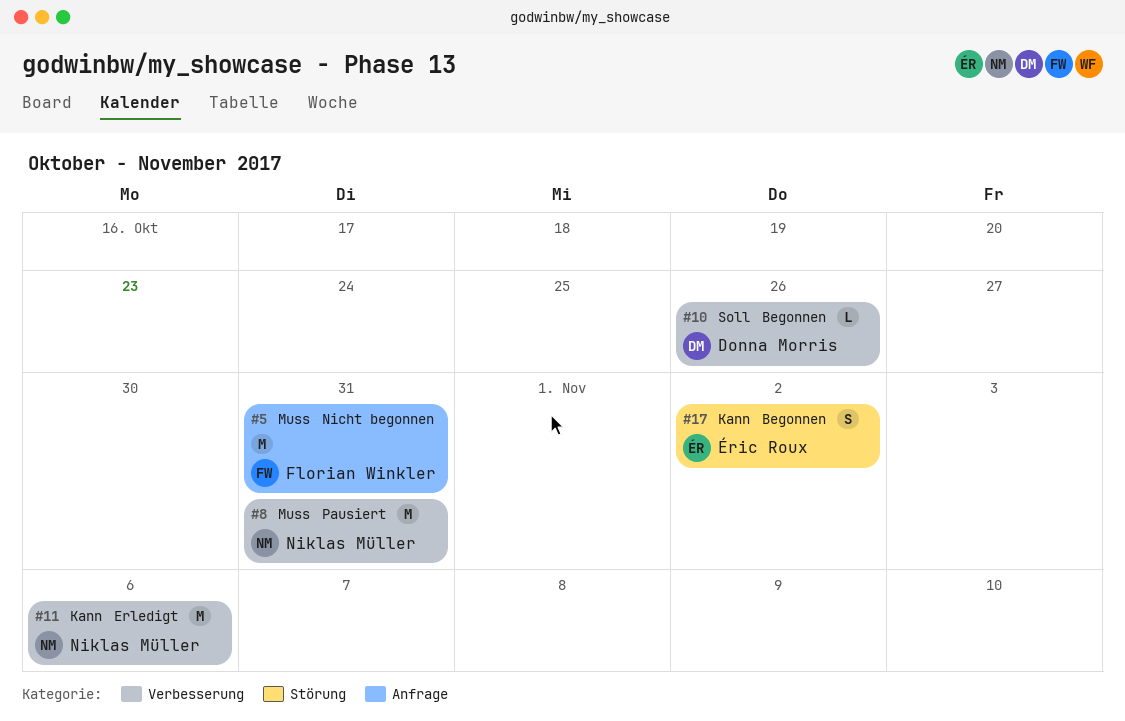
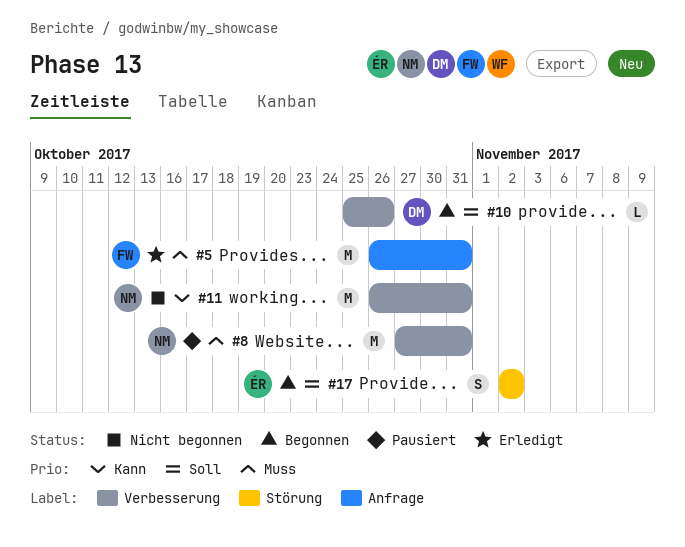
#5, status: Nicht begonnen -> Erledigt
#11, status: Erledigt -> Nicht begonnen
#11, due: Nov 6 -> Oct 31
#17, priority: Kann -> Soll

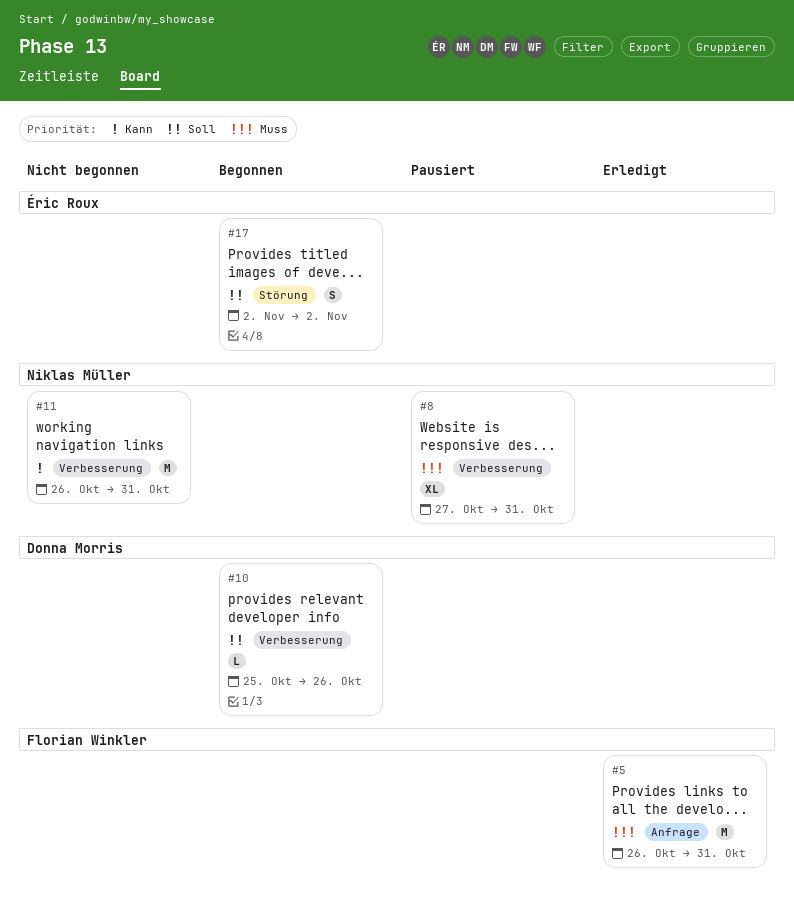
#8, estimate: M -> XL

